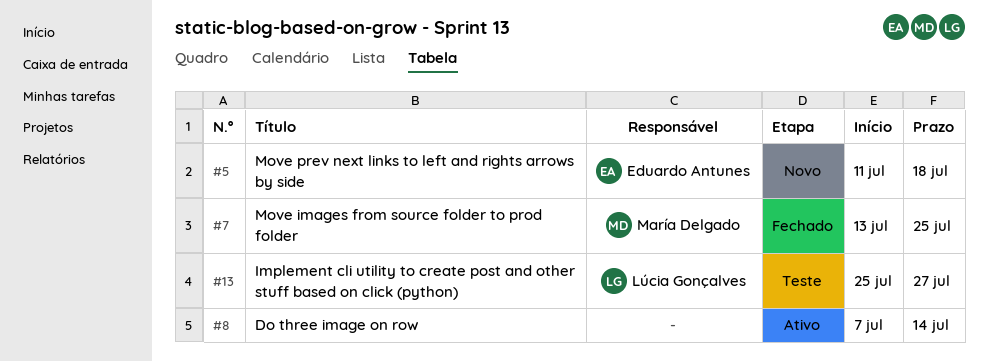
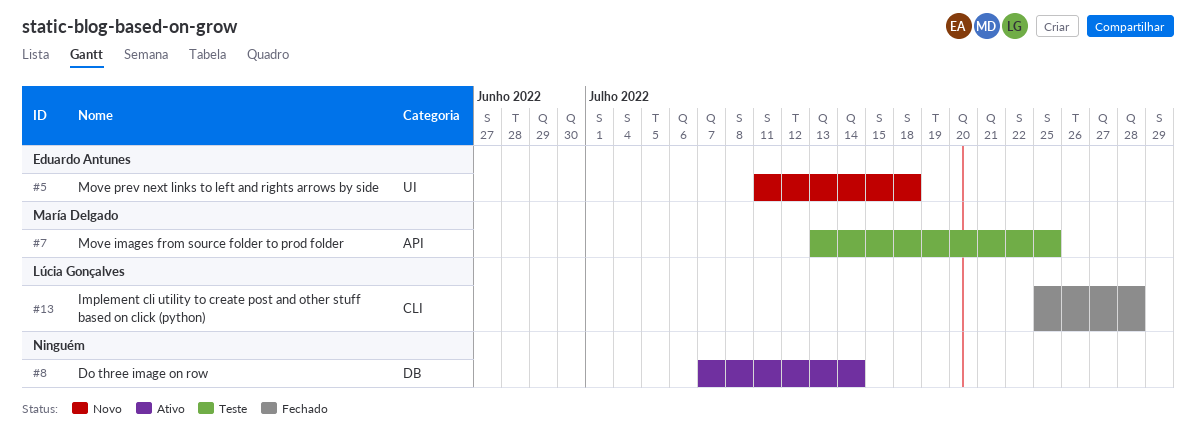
#7, status: Fechado -> Teste
#13, status: Teste -> Fechado
#13, due: Jul 27 -> Jul 28

